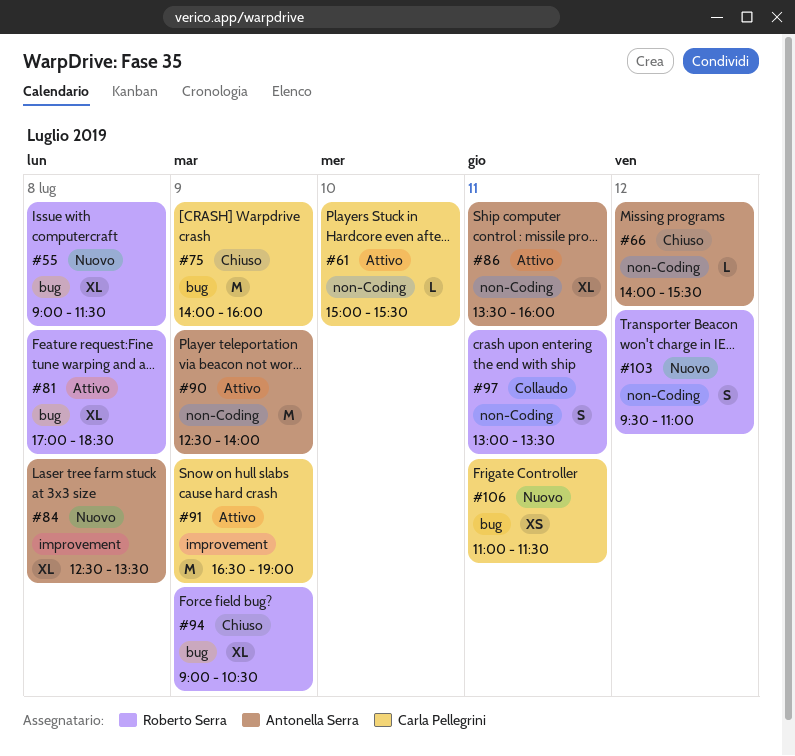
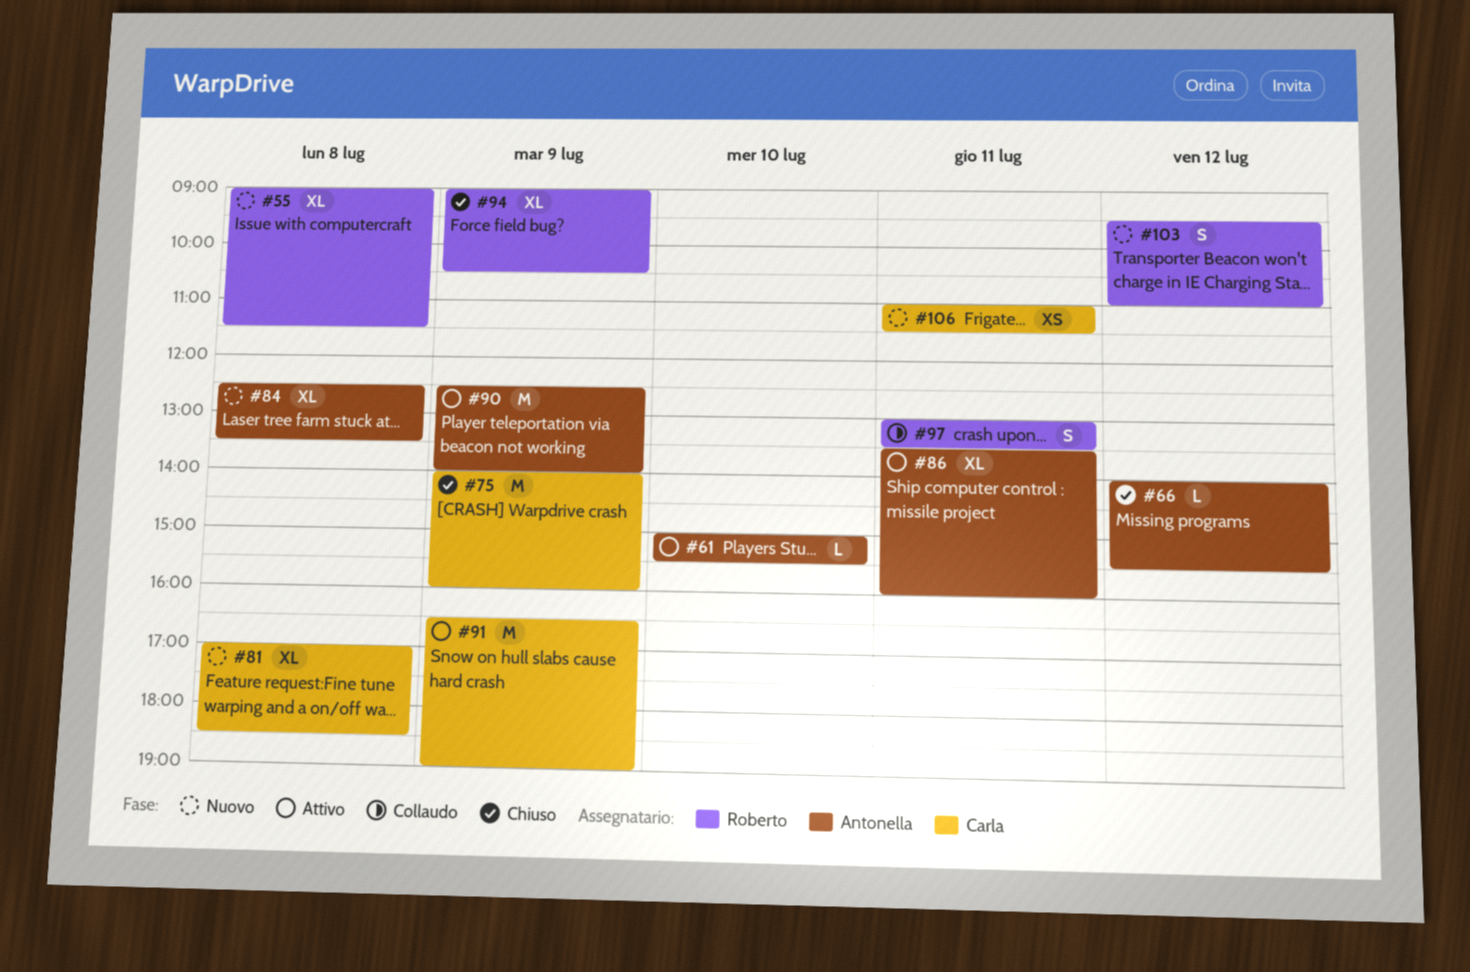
#61, owner: Carla Pellegrini -> Antonella Serra
#81, status: Attivo -> Nuovo
#81, owner: Roberto Serra -> Carla Pellegrini

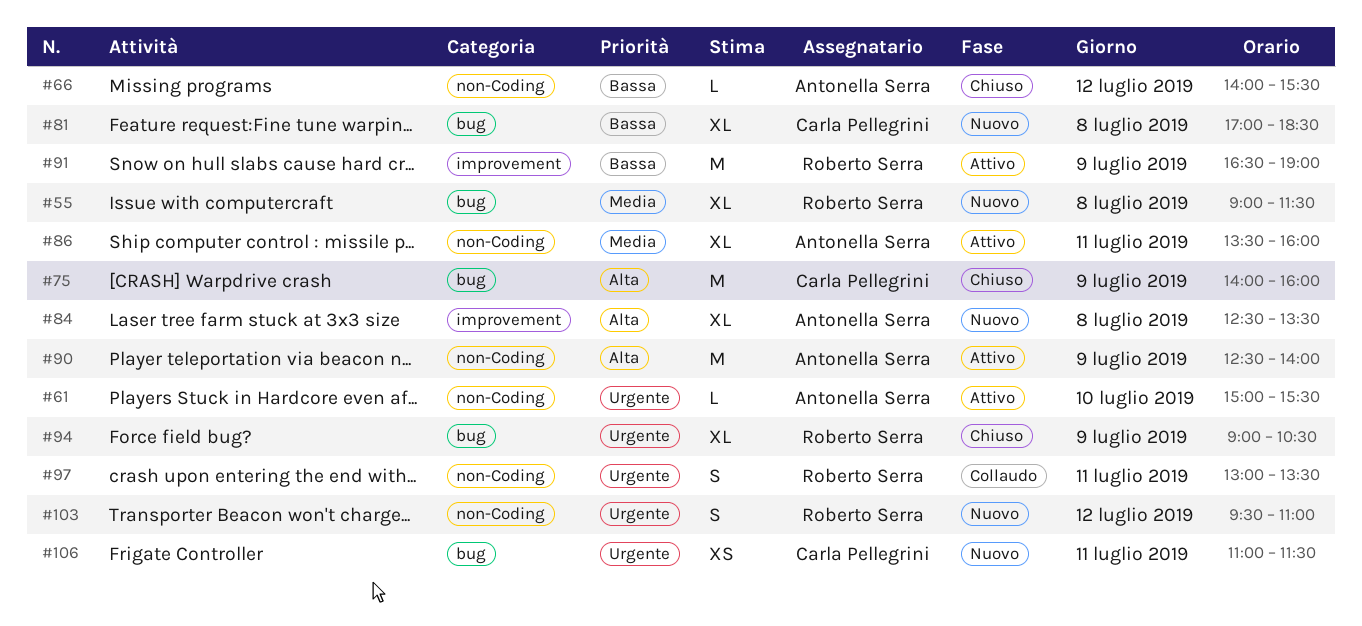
#91, owner: Carla Pellegrini -> Roberto Serra

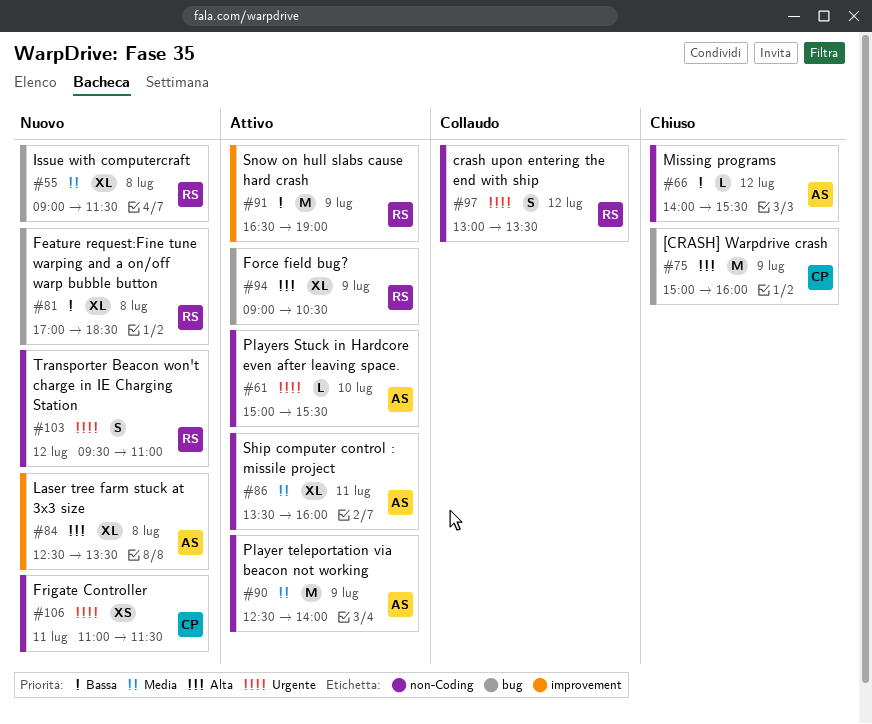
#75, begins: 14:00 -> 15:00
#81, owner: Carla Pellegrini -> Roberto Serra
#90, priority: Alta -> Media
#94, status: Chiuso -> Attivo
#94, priority: Urgente -> Alta
#97, day: Jul 11 -> Jul 12
#106, label: bug -> non-Coding

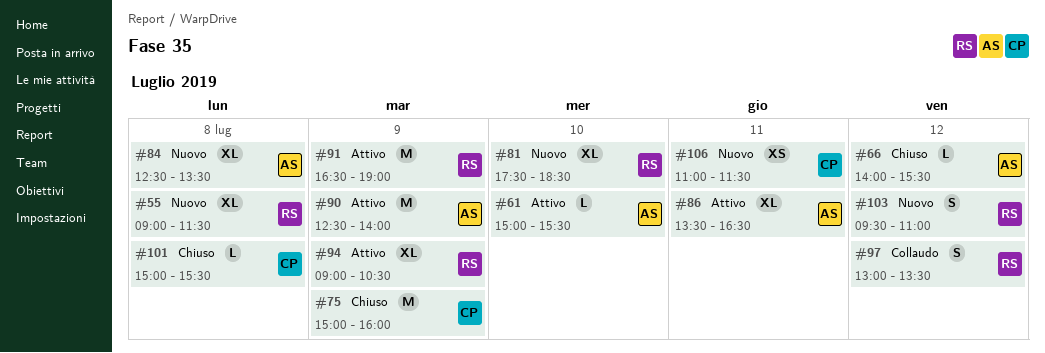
#81, day: Jul 8 -> Jul 10
#81, begins: 17:00 -> 17:30
#86, ends: 16:00 -> 16:30
#101: none -> present

